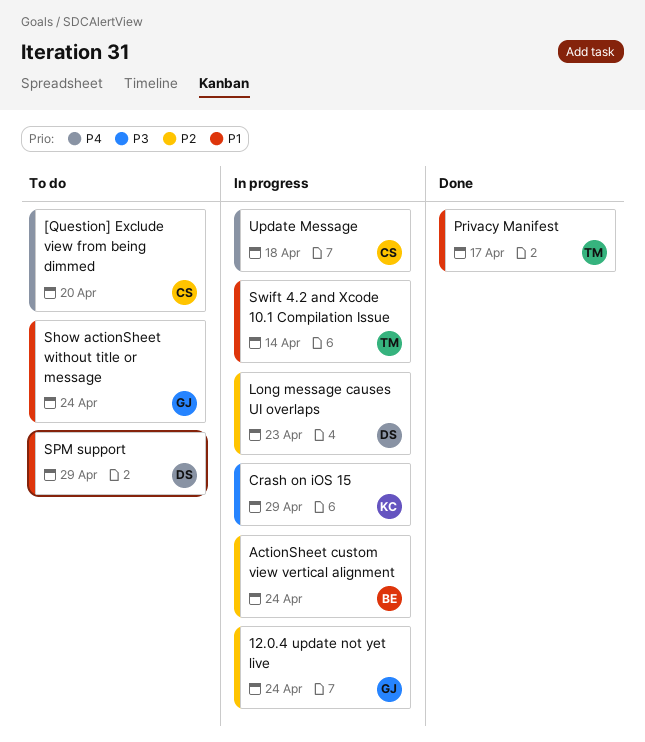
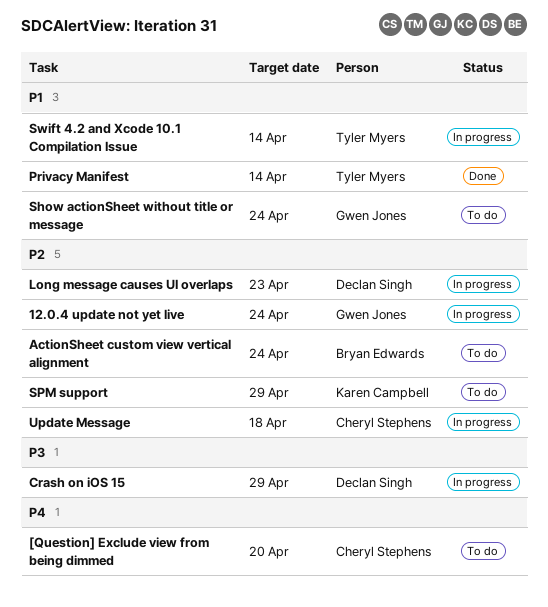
ActionSheet custom view vertical alignment, status: In progress -> To do
Crash on iOS 15, owner: Karen Campbell -> Declan Singh
Privacy Manifest, due: Apr 17 -> Apr 14
SPM support, owner: Declan Singh -> Karen Campbell
SPM support, priority: P1 -> P2
Update Message, priority: P4 -> P2

